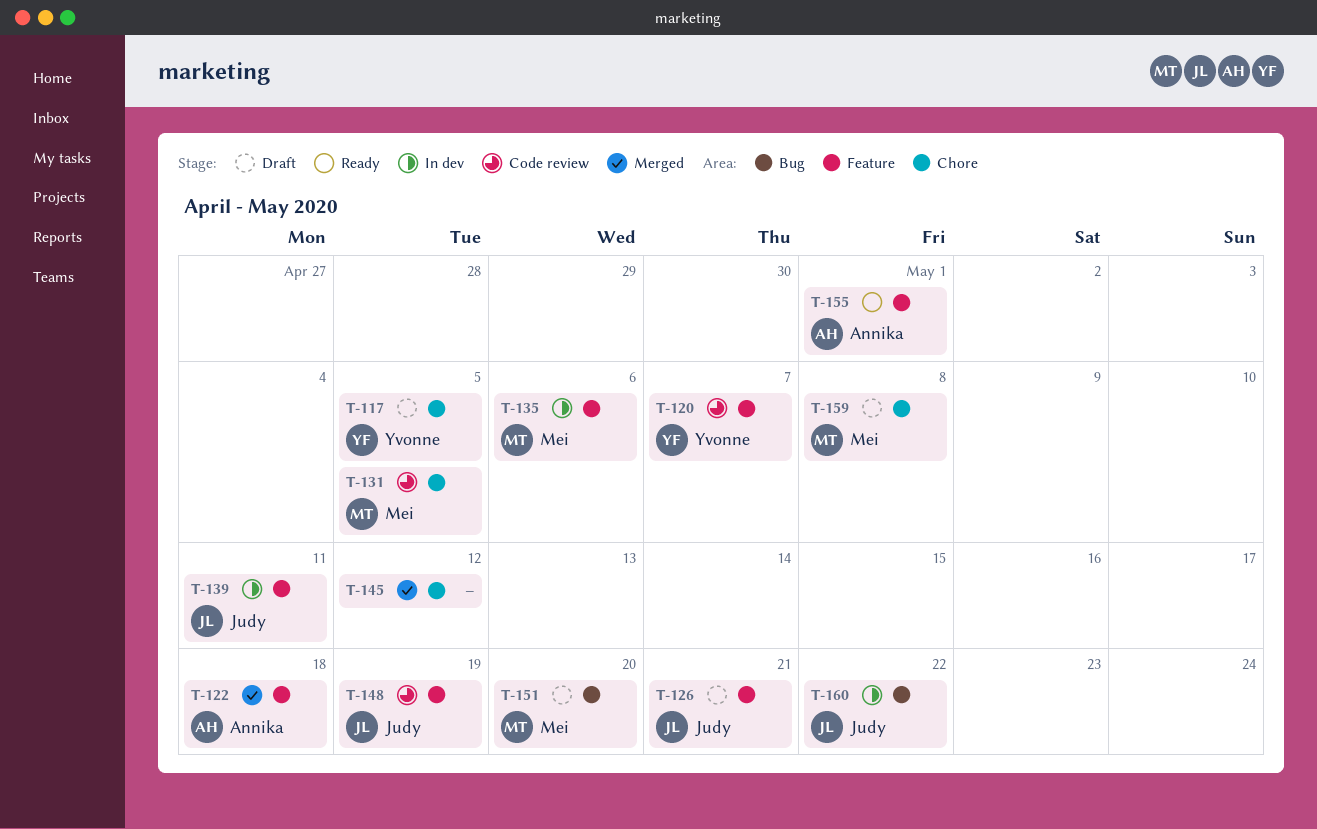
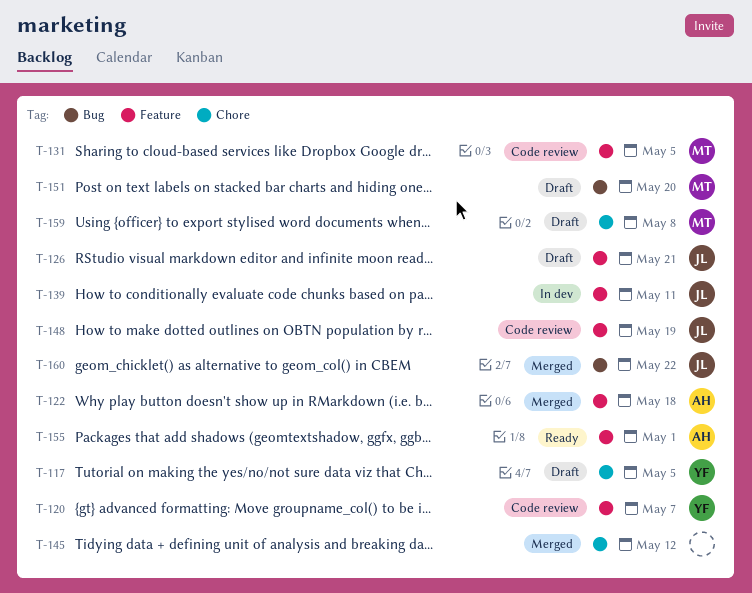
T-131, label: Chore -> Feature
T-135: present -> none
T-160, status: In dev -> Merged

